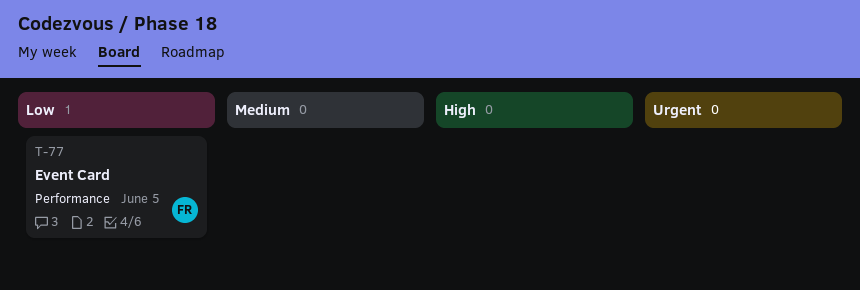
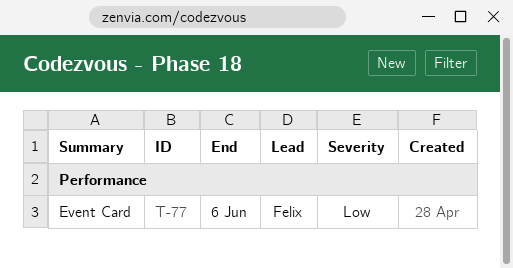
T-77, due: Jun 5 -> Jun 6

